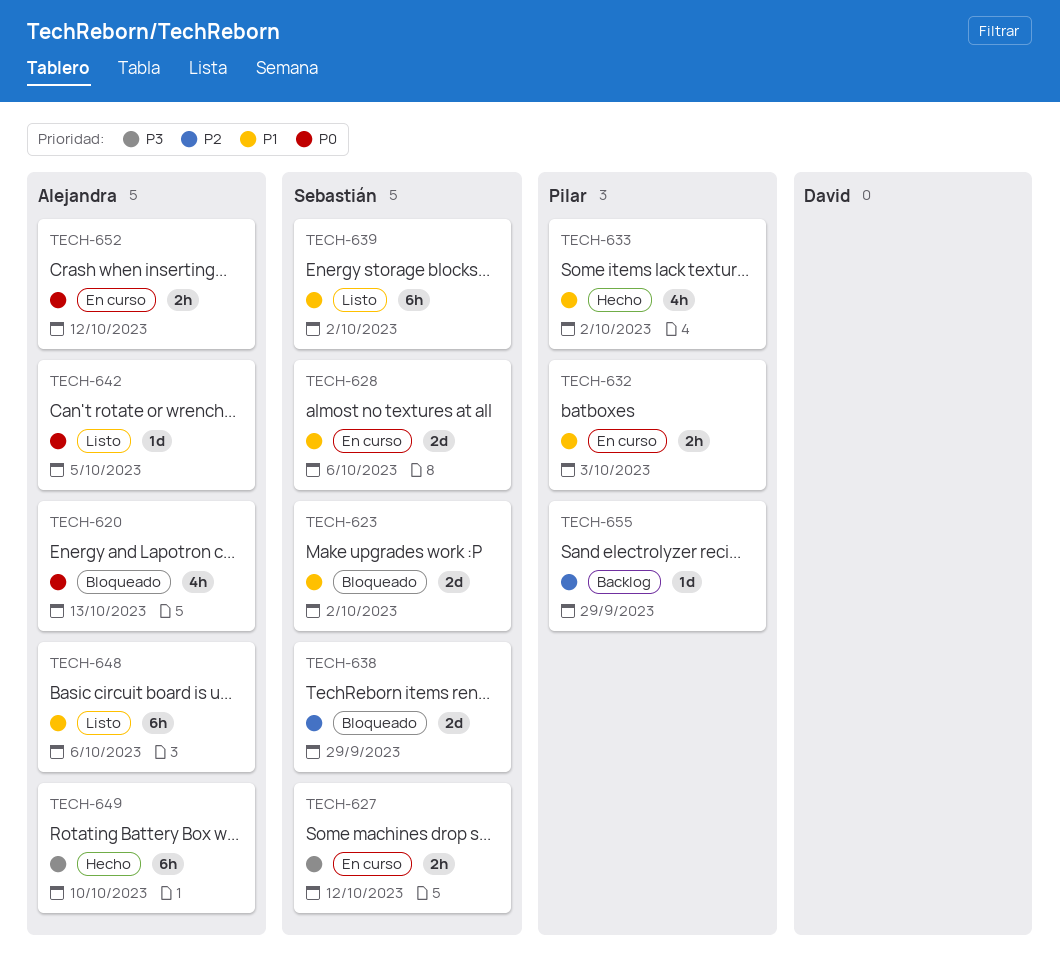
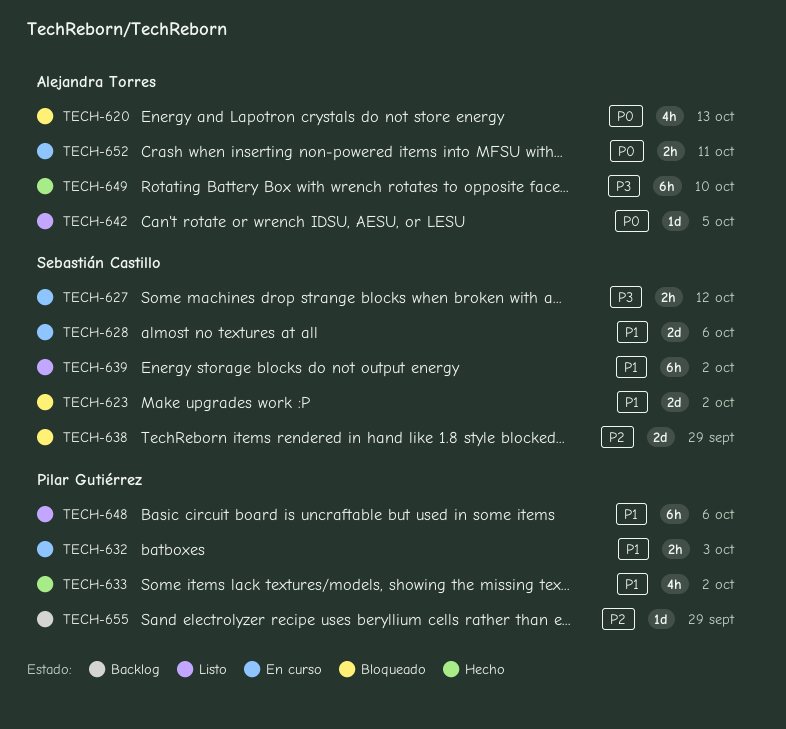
TECH-648, owner: Alejandra Torres -> Pilar Gutiérrez
TECH-652, due: Oct 12 -> Oct 11

